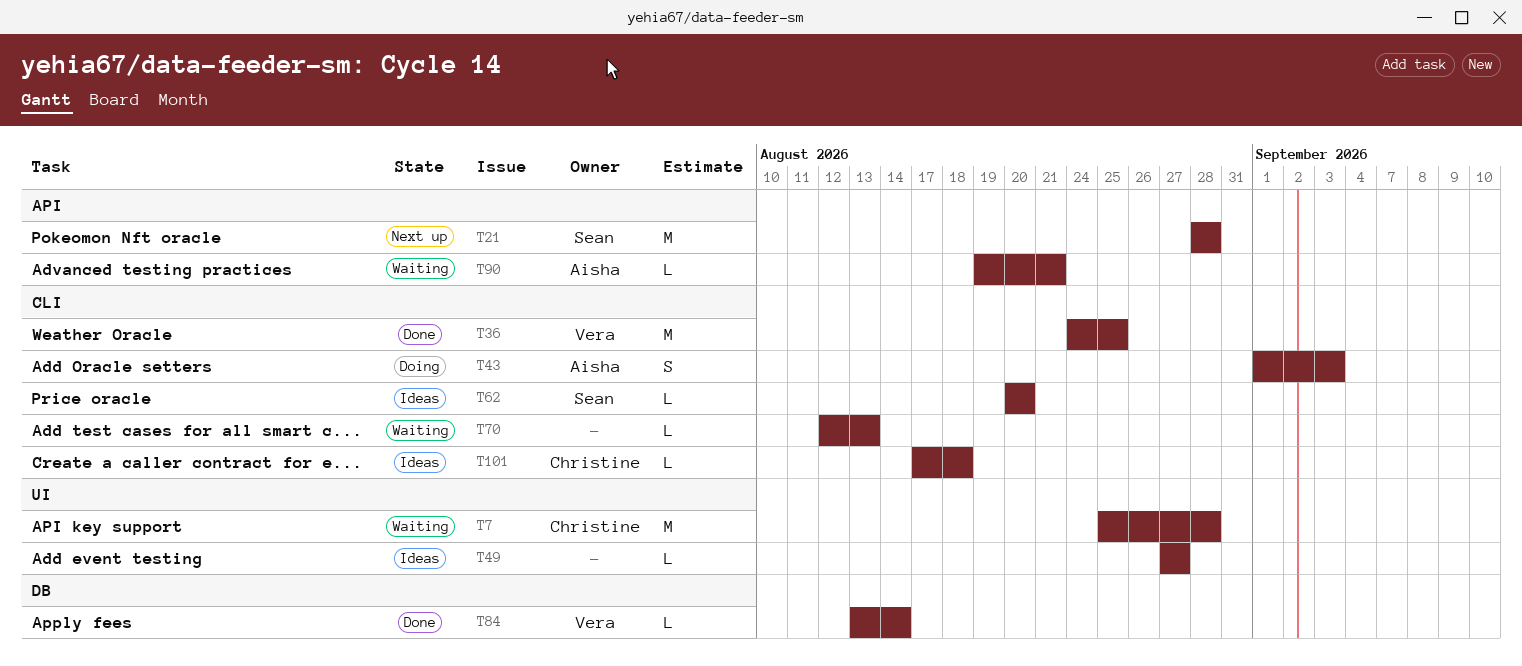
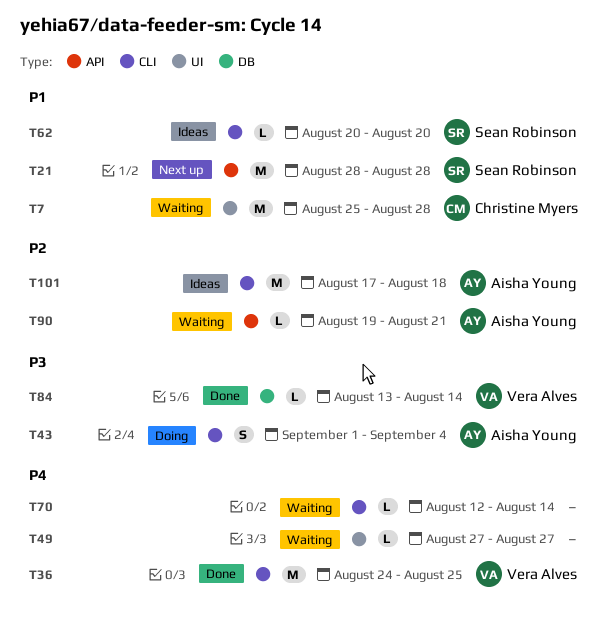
T43, due: Sep 3 -> Sep 4
T49, status: Ideas -> Waiting
T70, due: Aug 13 -> Aug 14
T101, owner: Christine Myers -> Aisha Young
T101, estimate: L -> M

